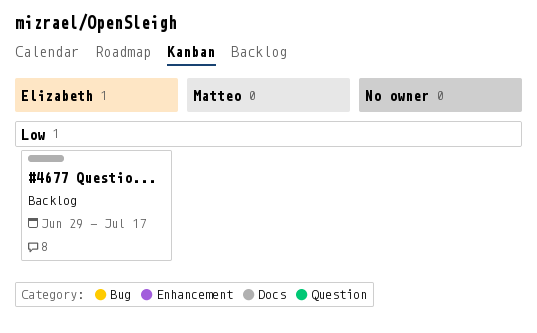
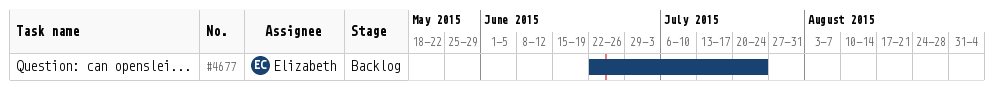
#4677, start: Jun 29 -> Jun 22
#4677, due: Jul 17 -> Jul 24

